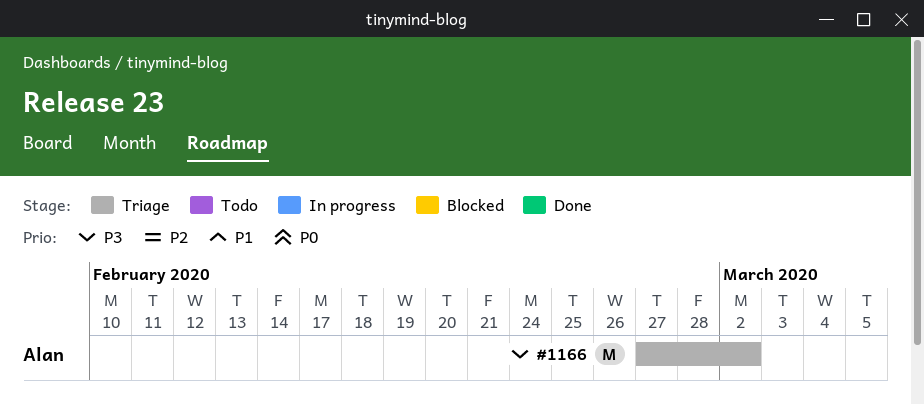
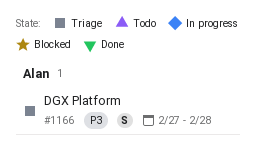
#1166, estimate: M -> S
#1166, due: Mar 2 -> Feb 28

